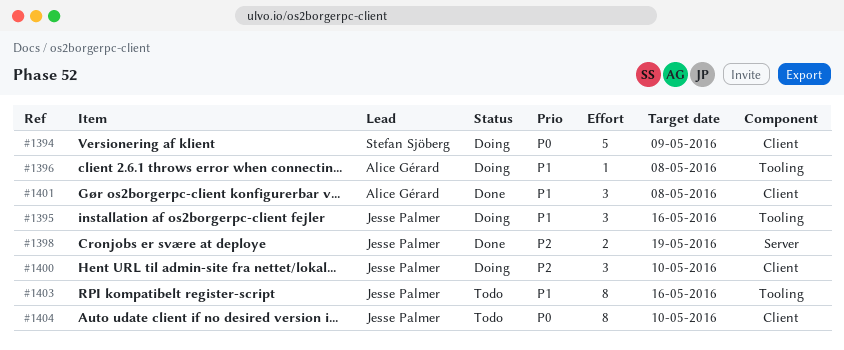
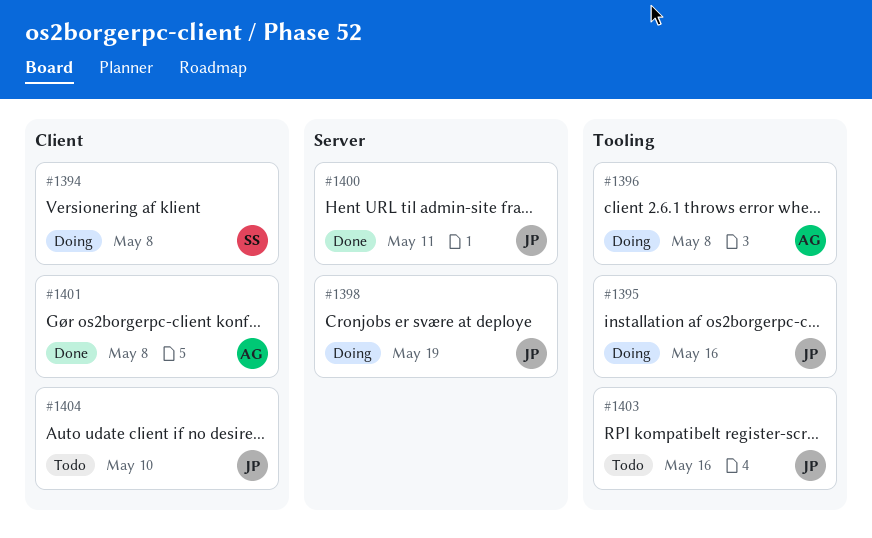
#1394, due: May 9 -> May 8
#1398, status: Done -> Doing
#1400, status: Doing -> Done
#1400, label: Client -> Server
#1400, due: May 10 -> May 11

